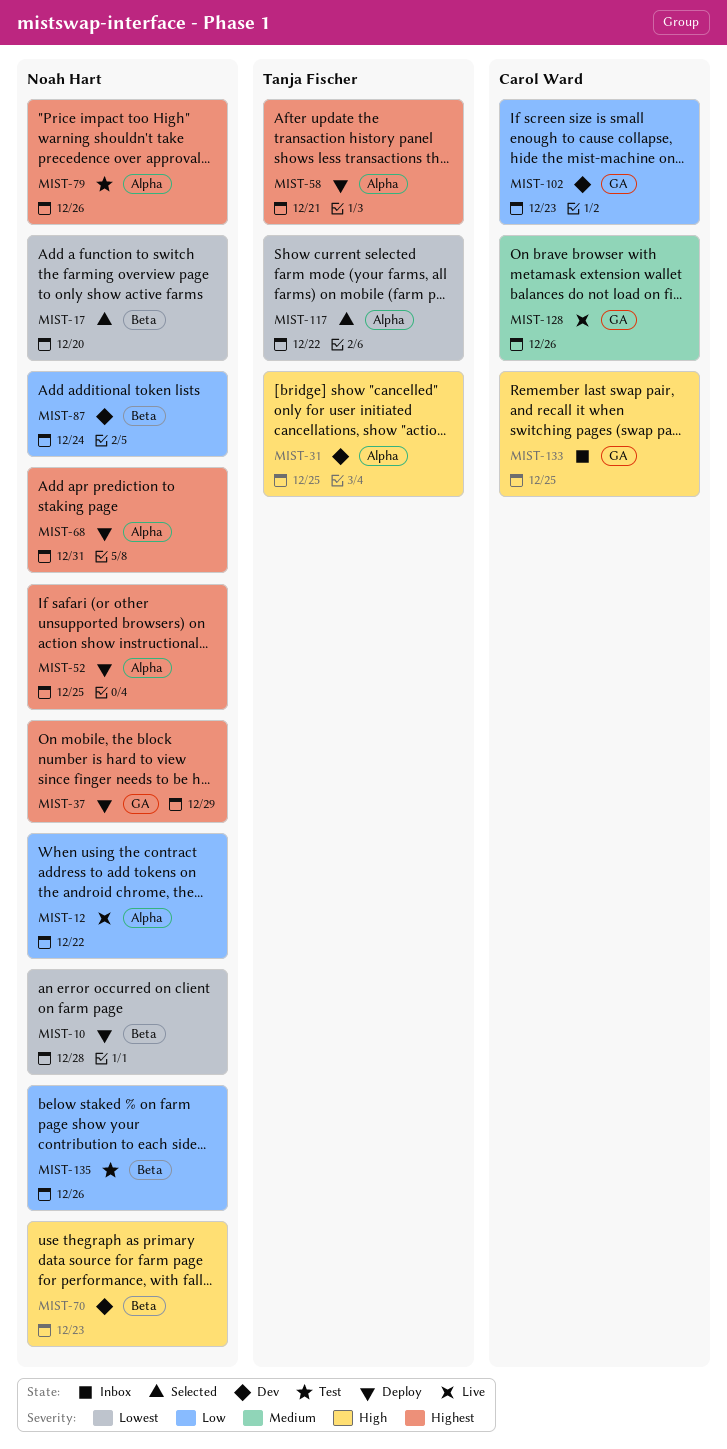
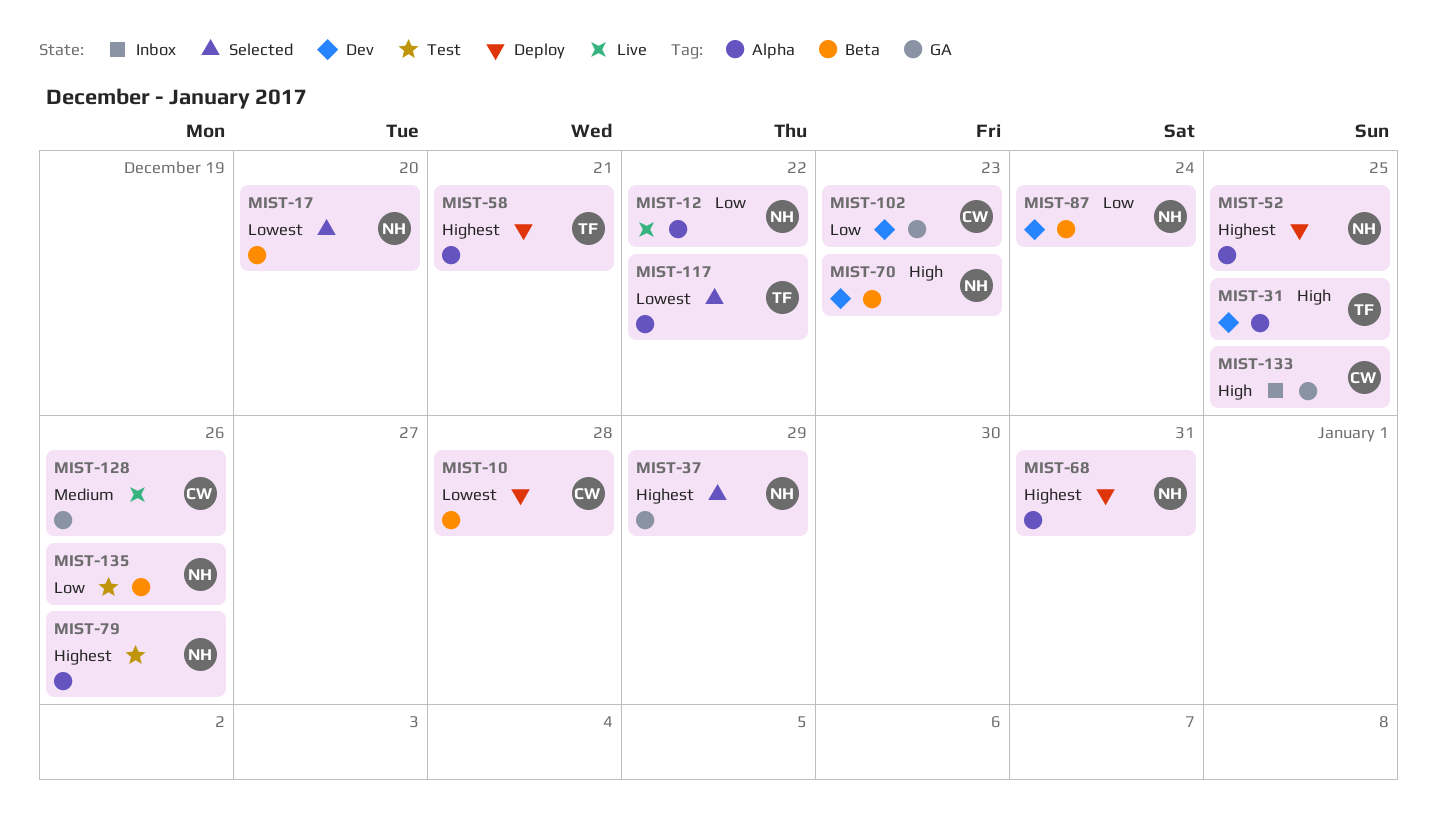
MIST-10, owner: Noah Hart -> Carol Ward
MIST-37, status: Deploy -> Selected

